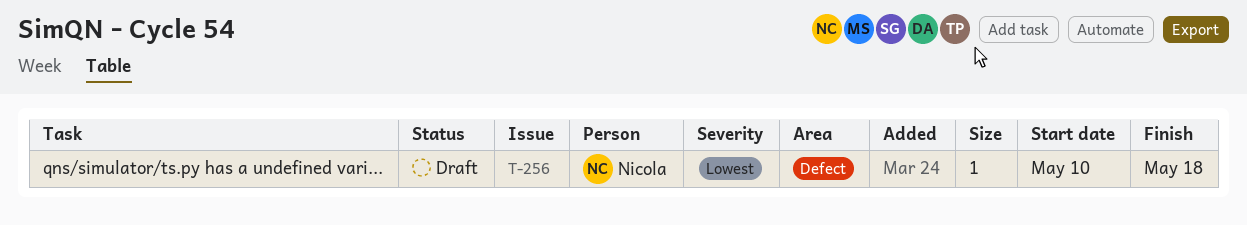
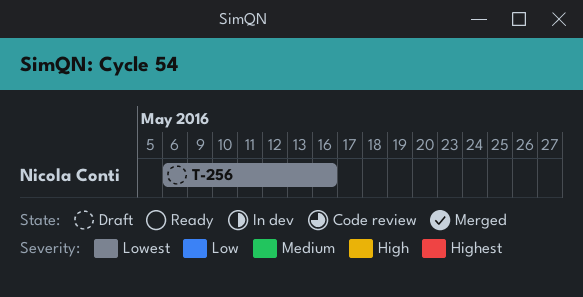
T-256, start: May 10 -> May 6
T-256, due: May 18 -> May 16

